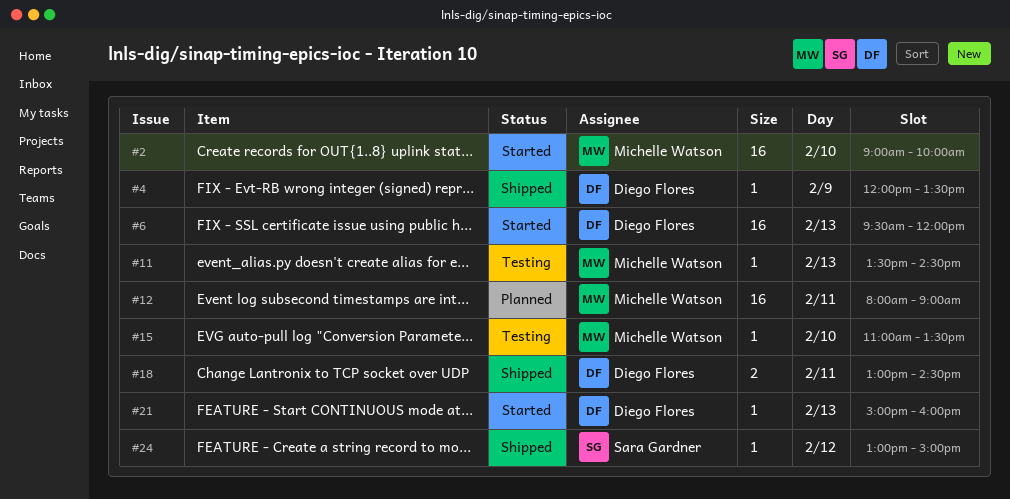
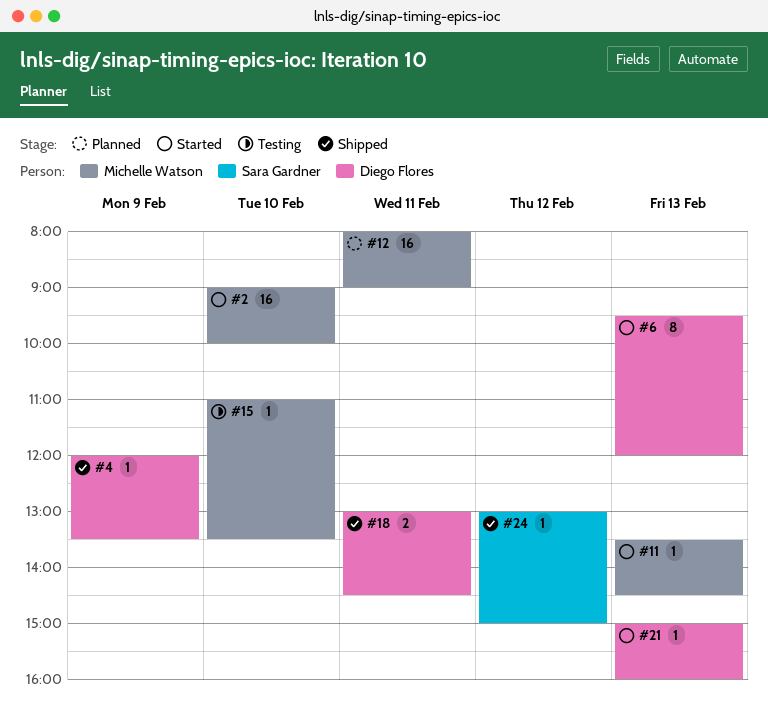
#6, estimate: 16 -> 8
#11, status: Testing -> Started

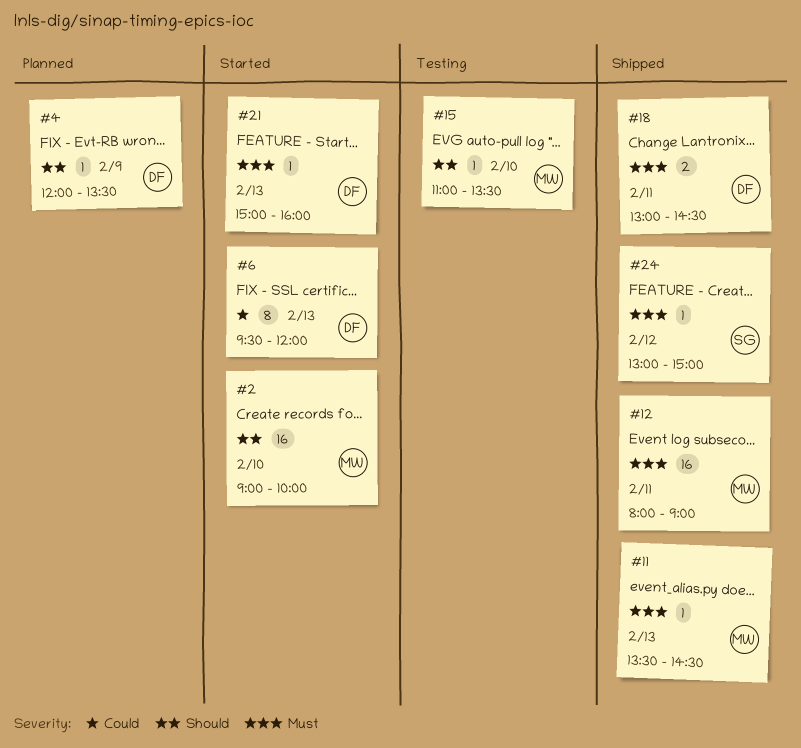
#4, status: Shipped -> Planned
#11, status: Started -> Shipped
#12, status: Planned -> Shipped

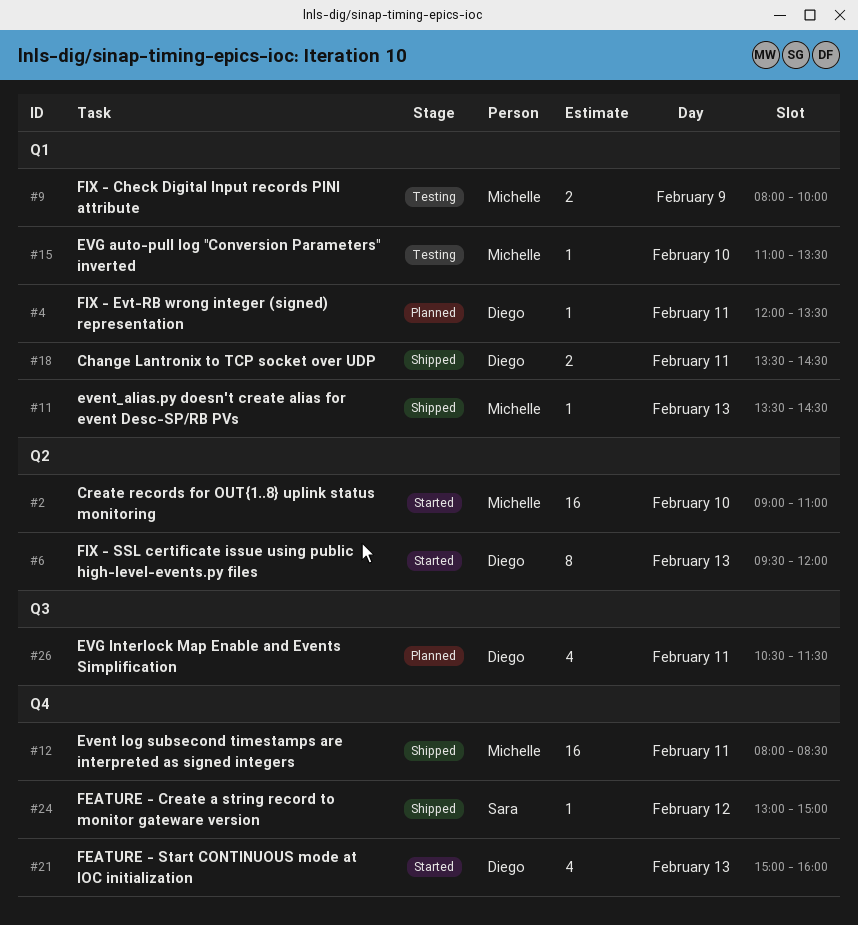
#2, ends: 10:00 -> 11:00
#4, day: Feb 9 -> Feb 11
#9: none -> present
#12, ends: 09:00 -> 08:30
#18, begins: 13:00 -> 13:30
#21, estimate: 1 -> 4
#26: none -> present

